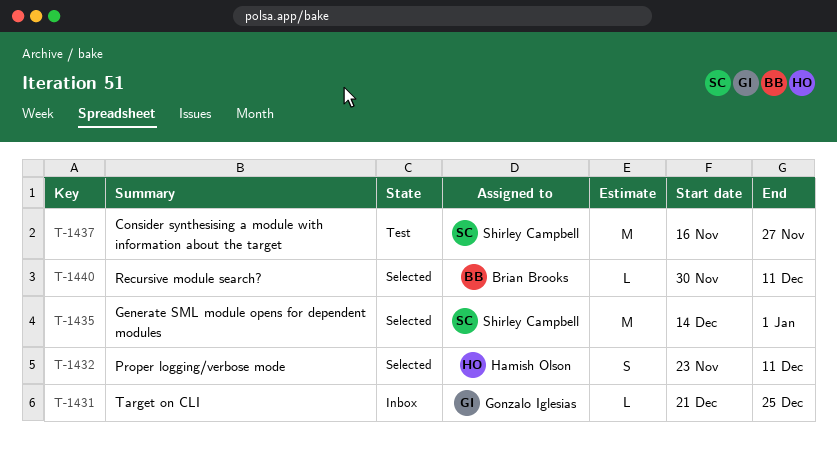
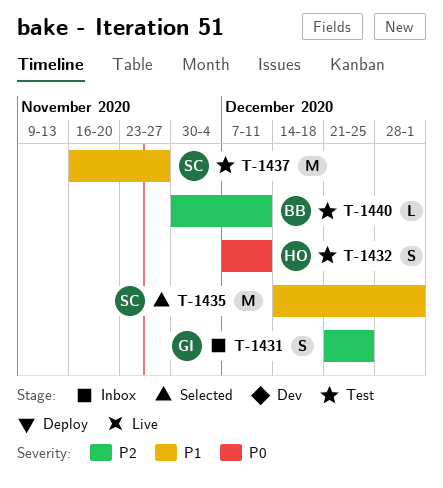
T-1431, estimate: L -> S
T-1432, status: Selected -> Test
T-1432, start: Nov 23 -> Dec 7
T-1440, status: Selected -> Test

